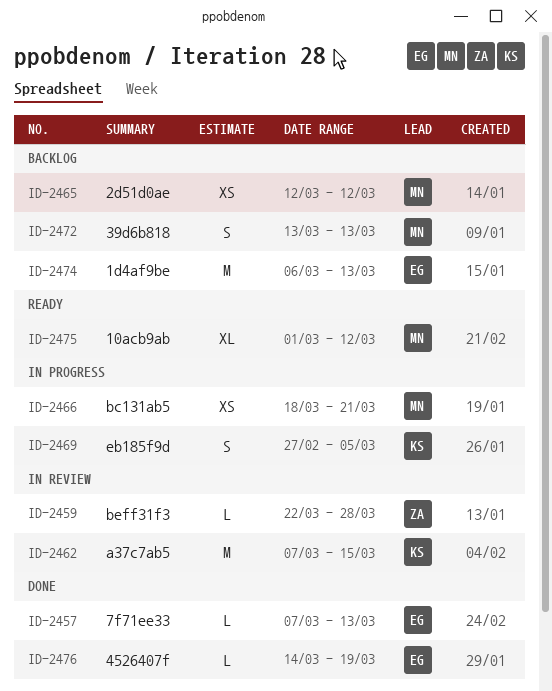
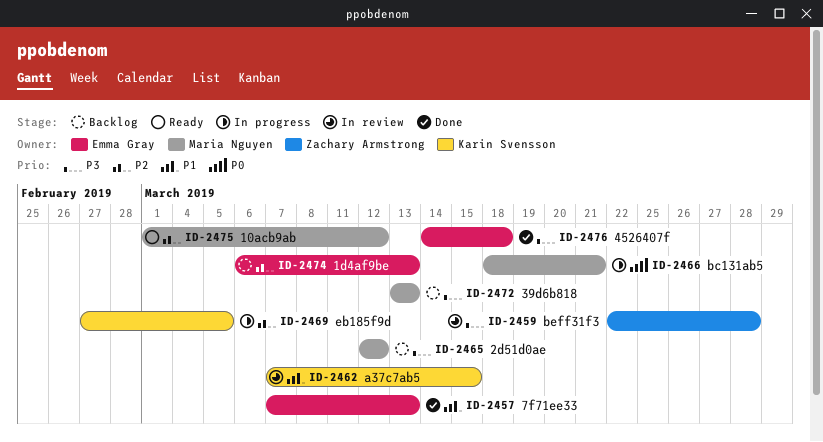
ID-2476, due: Mar 19 -> Mar 18

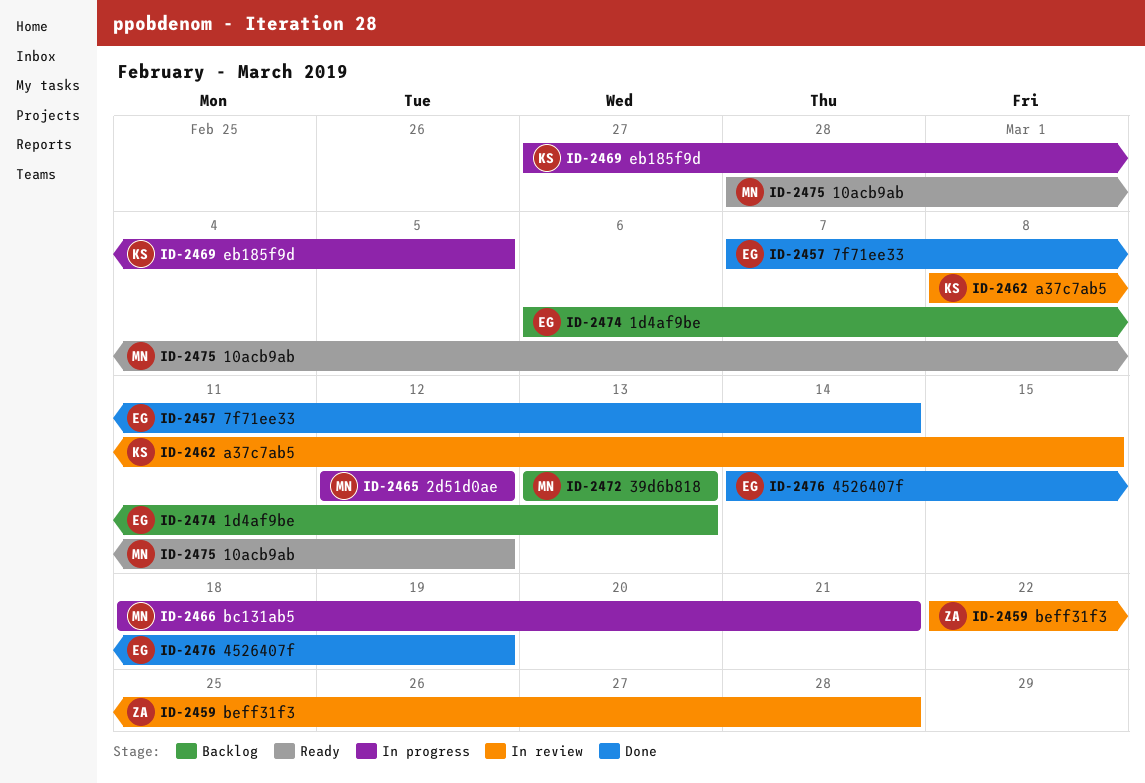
ID-2457, due: Mar 13 -> Mar 14
ID-2462, start: Mar 7 -> Mar 8
ID-2465, status: Backlog -> In progress
ID-2475, start: Mar 1 -> Feb 28
ID-2476, due: Mar 18 -> Mar 19

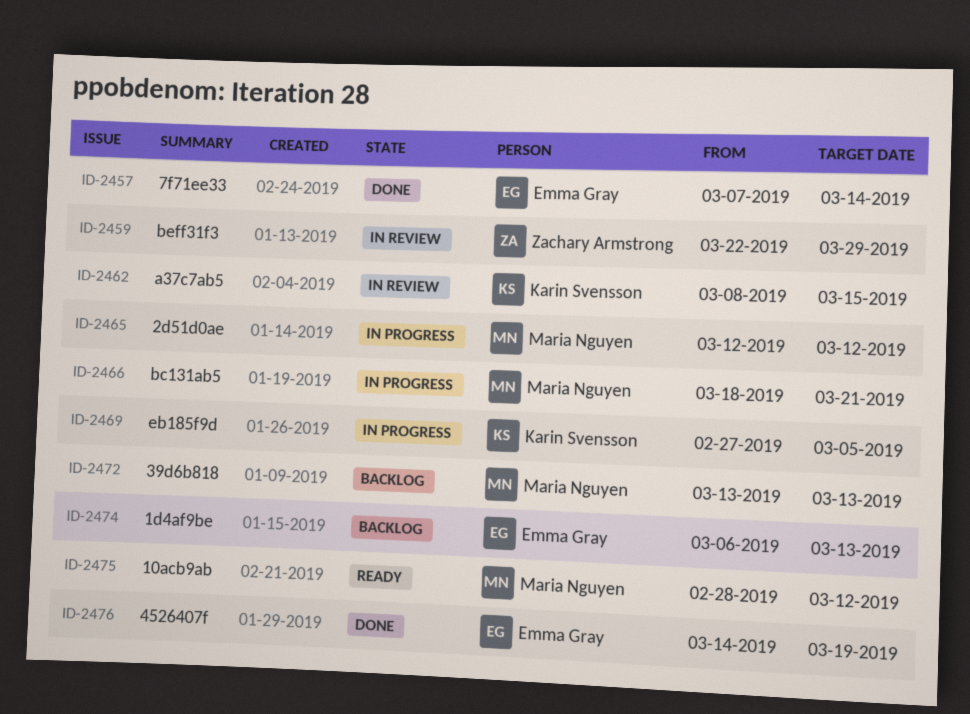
ID-2459, due: Mar 28 -> Mar 29

